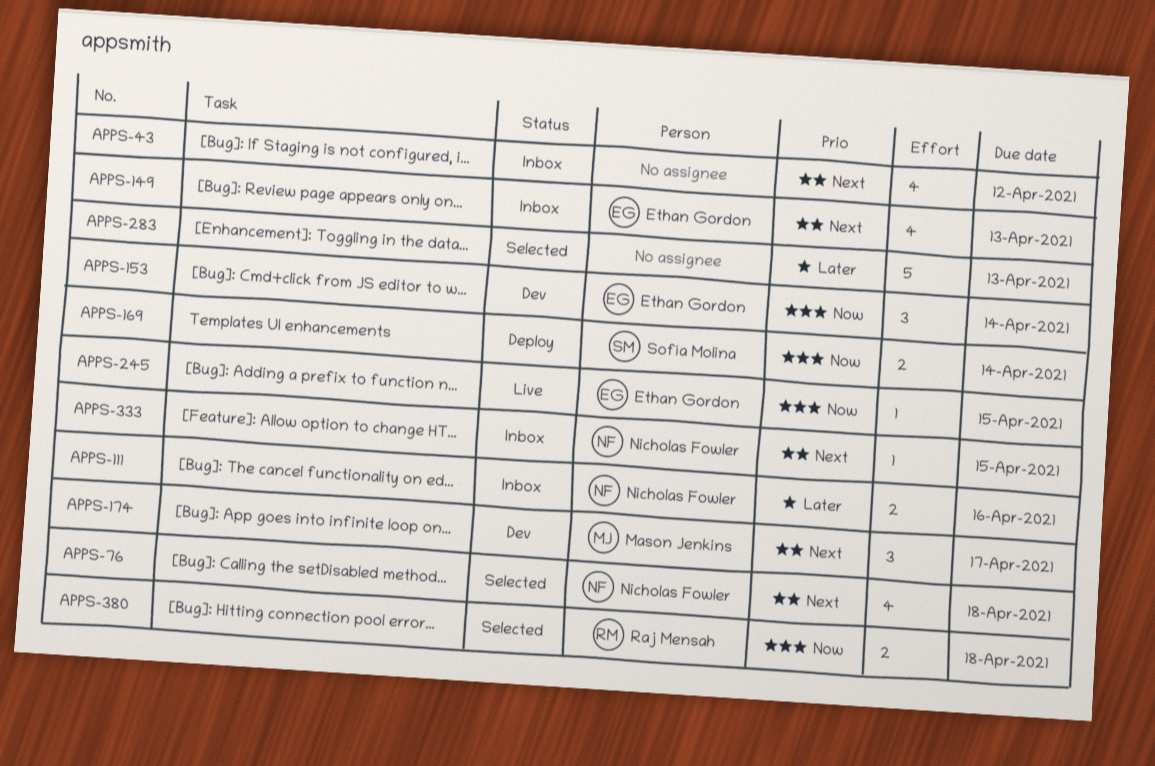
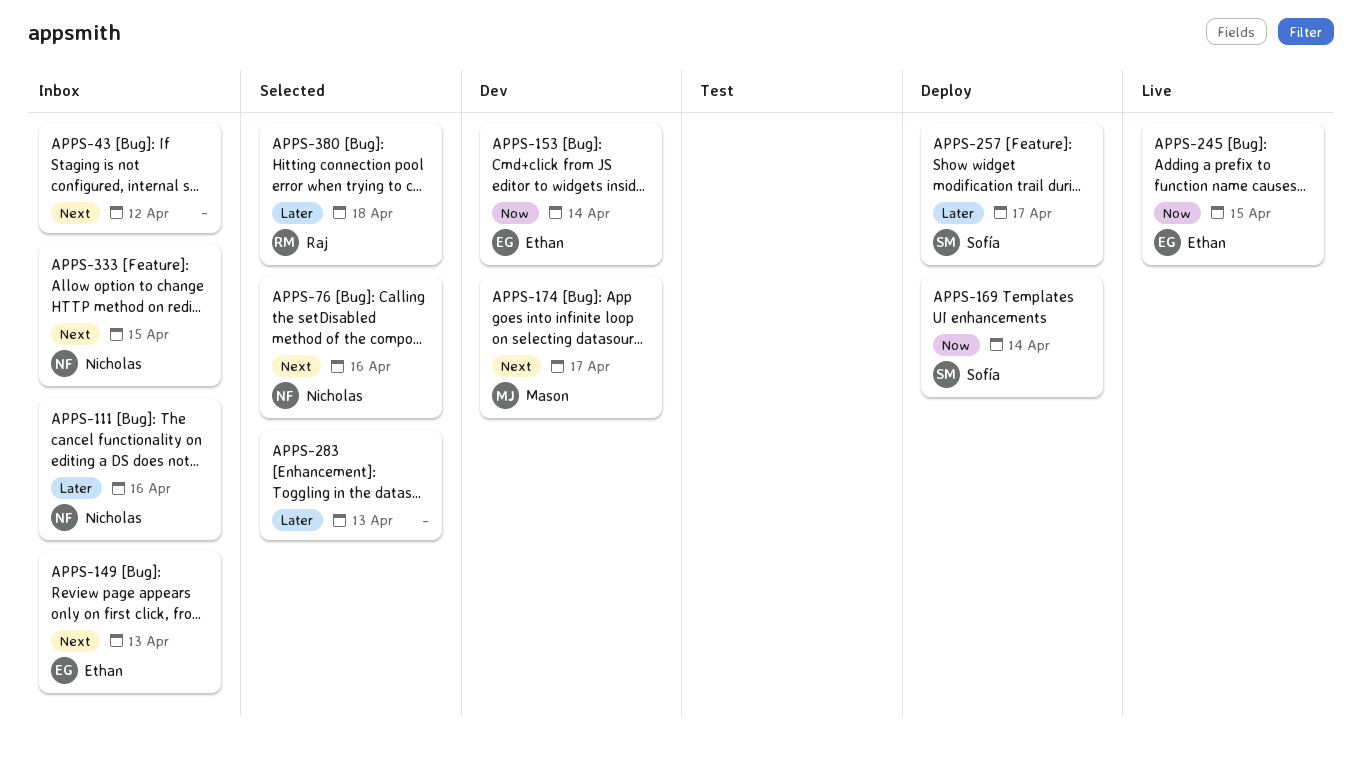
APPS-76, due: Apr 18 -> Apr 16
APPS-257: none -> present
APPS-380, priority: Now -> Later

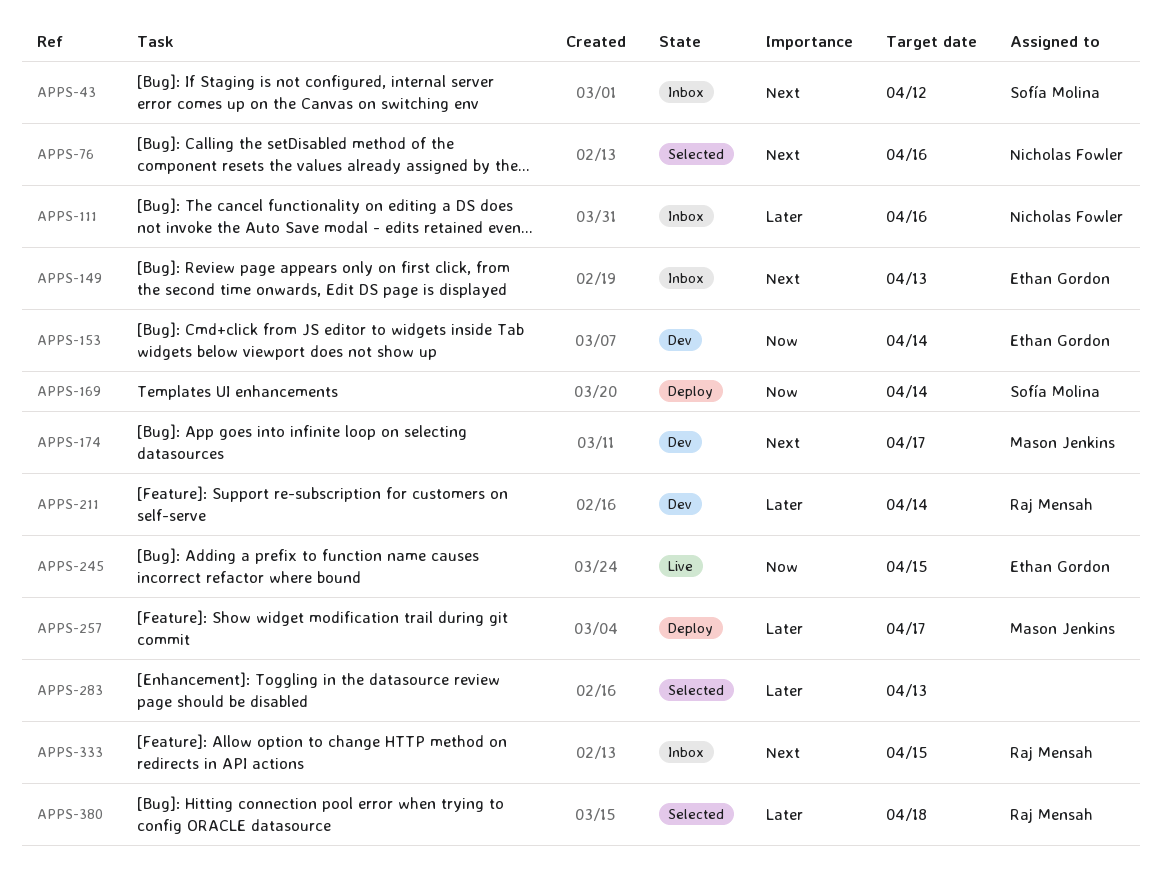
APPS-43, owner: none -> Sofía Molina
APPS-211: none -> present
APPS-257, owner: Sofía Molina -> Mason Jenkins
APPS-333, owner: Nicholas Fowler -> Raj Mensah

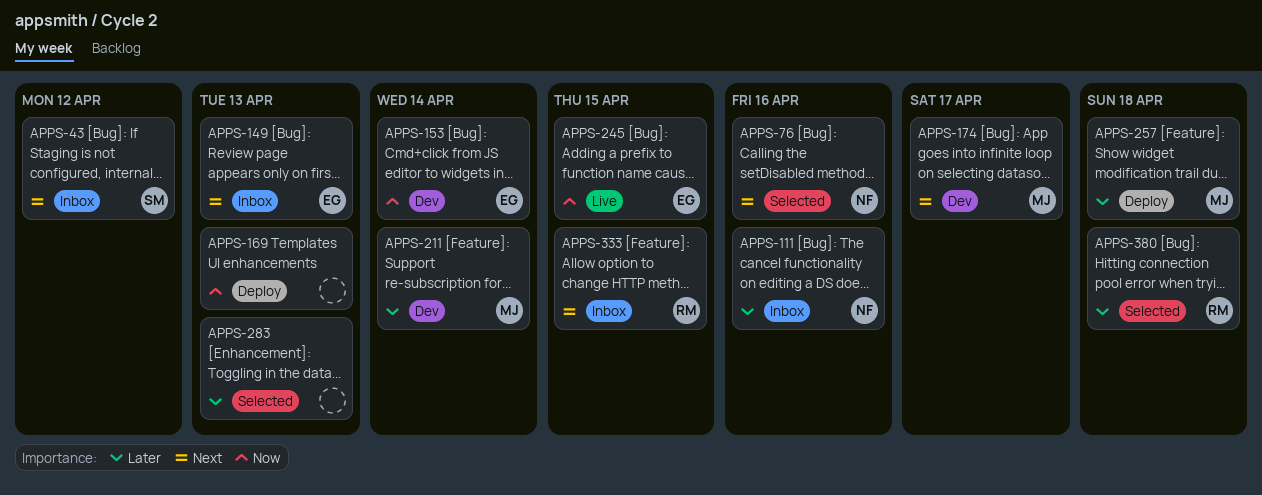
APPS-169, owner: Sofía Molina -> none
APPS-169, due: Apr 14 -> Apr 13
APPS-211, owner: Raj Mensah -> Mason Jenkins
APPS-257, due: Apr 17 -> Apr 18

